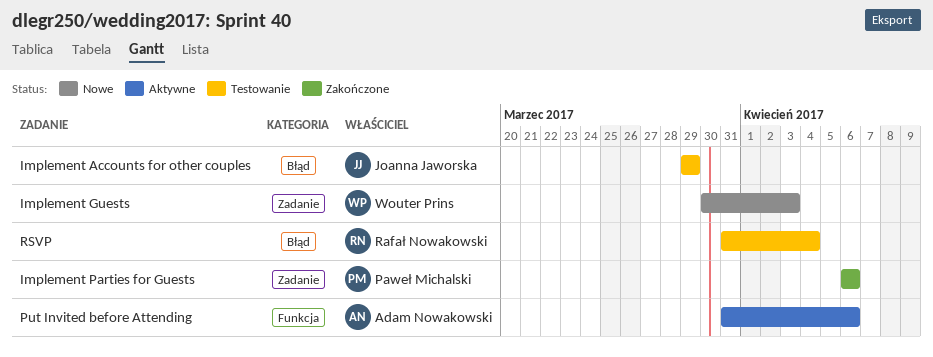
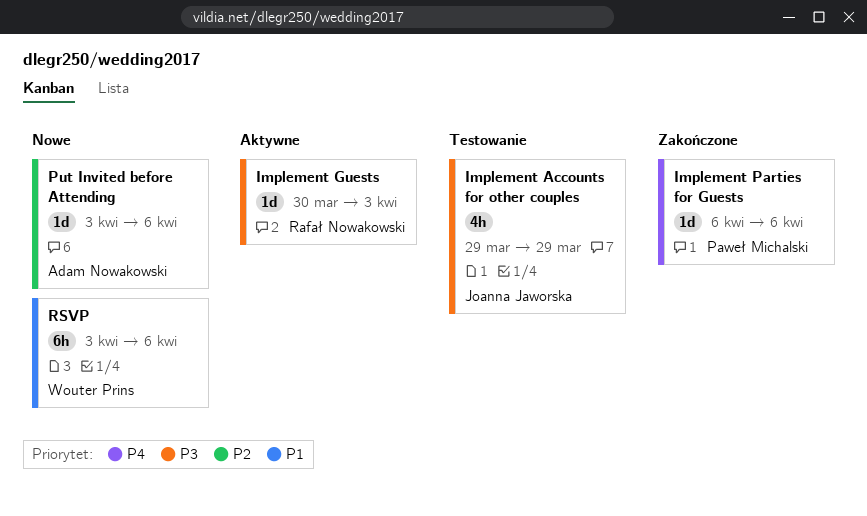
Implement Guests, status: Nowe -> Aktywne
Implement Guests, owner: Wouter Prins -> Rafał Nowakowski
Put Invited before Attending, status: Aktywne -> Nowe
Put Invited before Attending, start: Mar 31 -> Apr 3
RSVP, status: Testowanie -> Nowe
RSVP, owner: Rafał Nowakowski -> Wouter Prins
RSVP, start: Mar 31 -> Apr 3
RSVP, due: Apr 4 -> Apr 6

